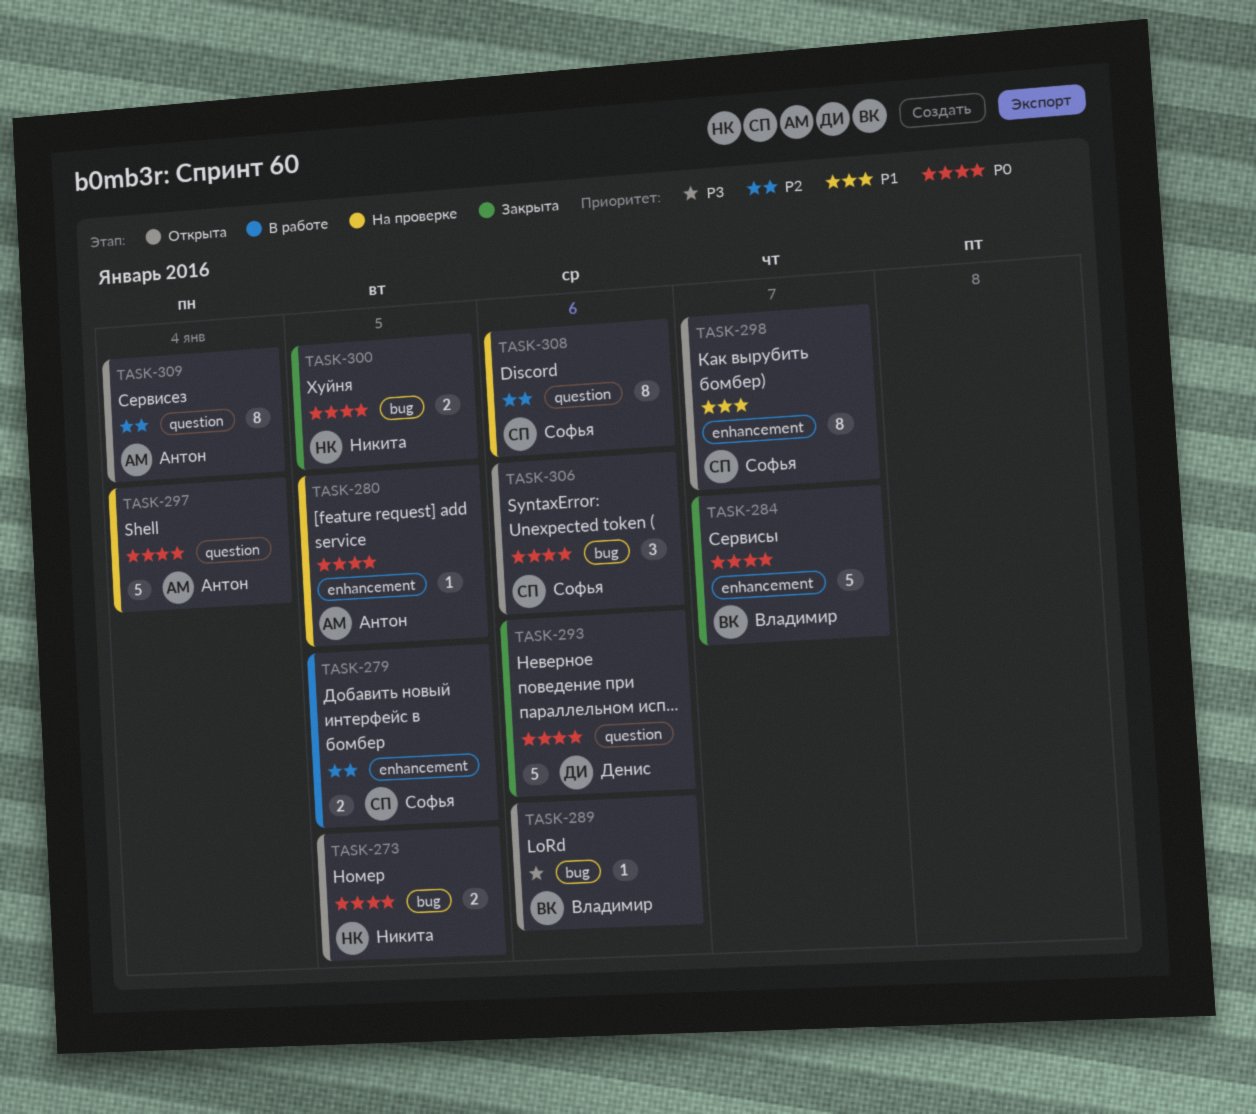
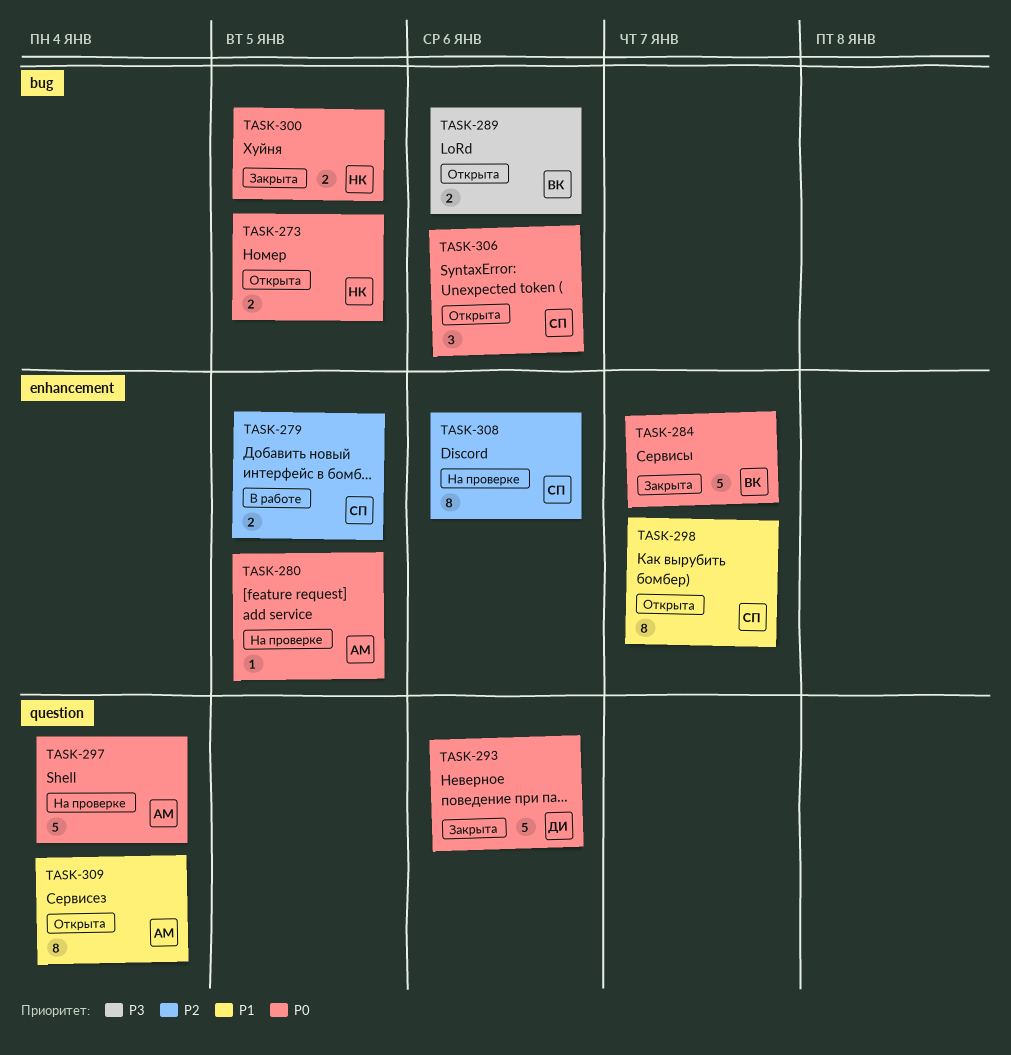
TASK-289, estimate: 1 -> 2
TASK-308, label: question -> enhancement
TASK-309, priority: P2 -> P1

